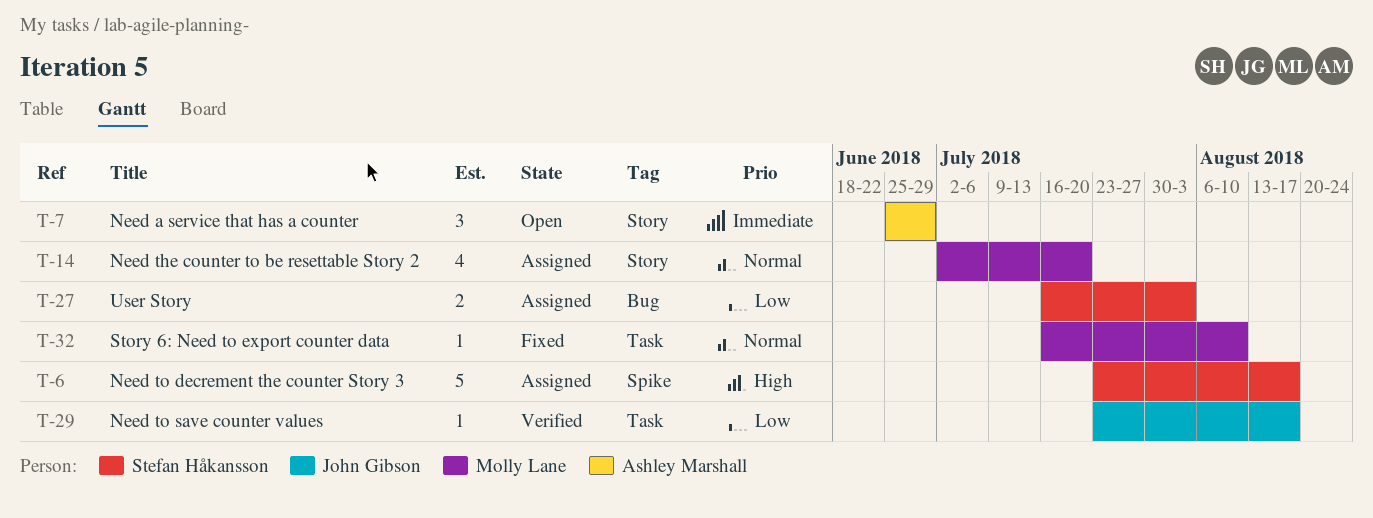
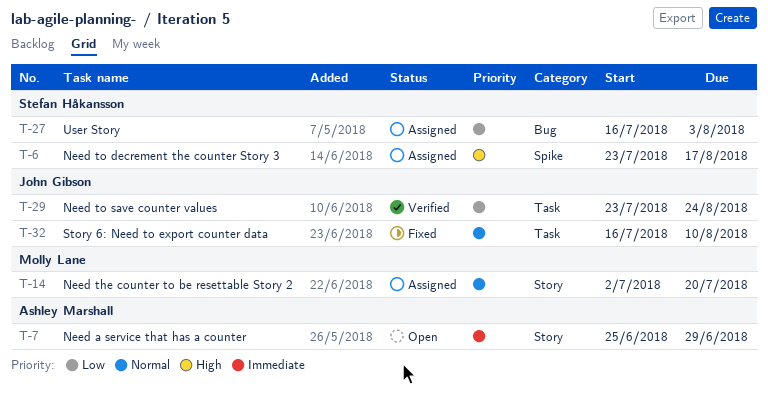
T-29, due: Aug 17 -> Aug 24
T-32, owner: Molly Lane -> John Gibson

